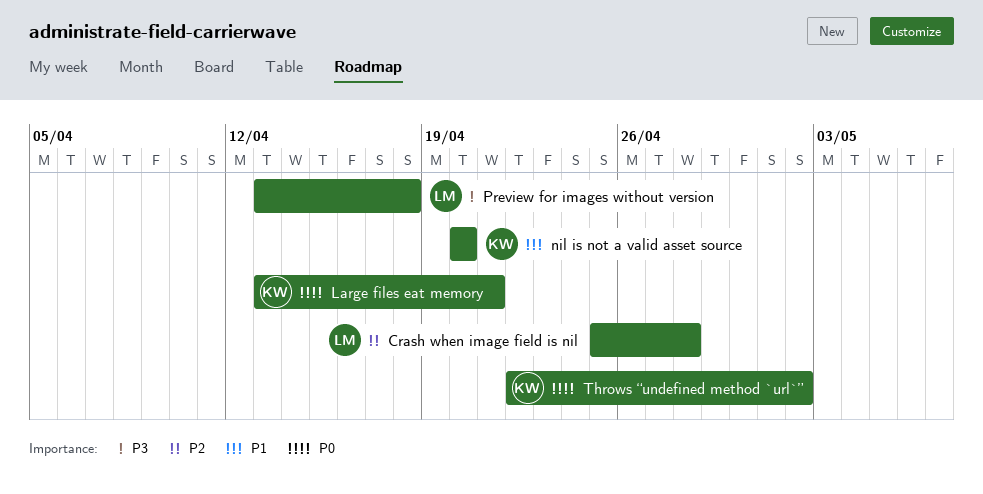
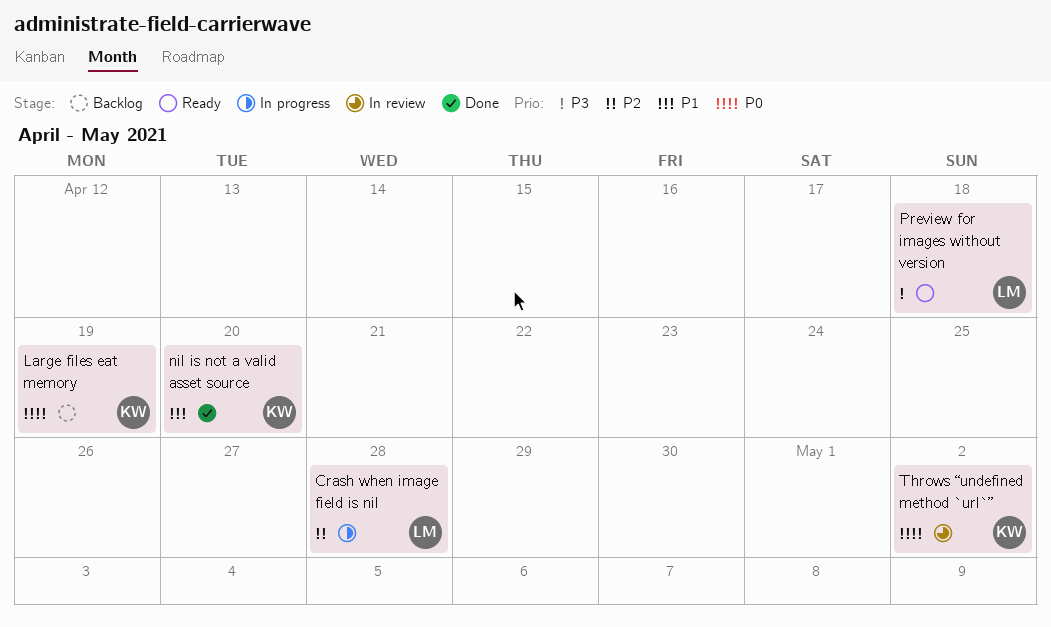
Large files eat memory, due: Apr 21 -> Apr 19

